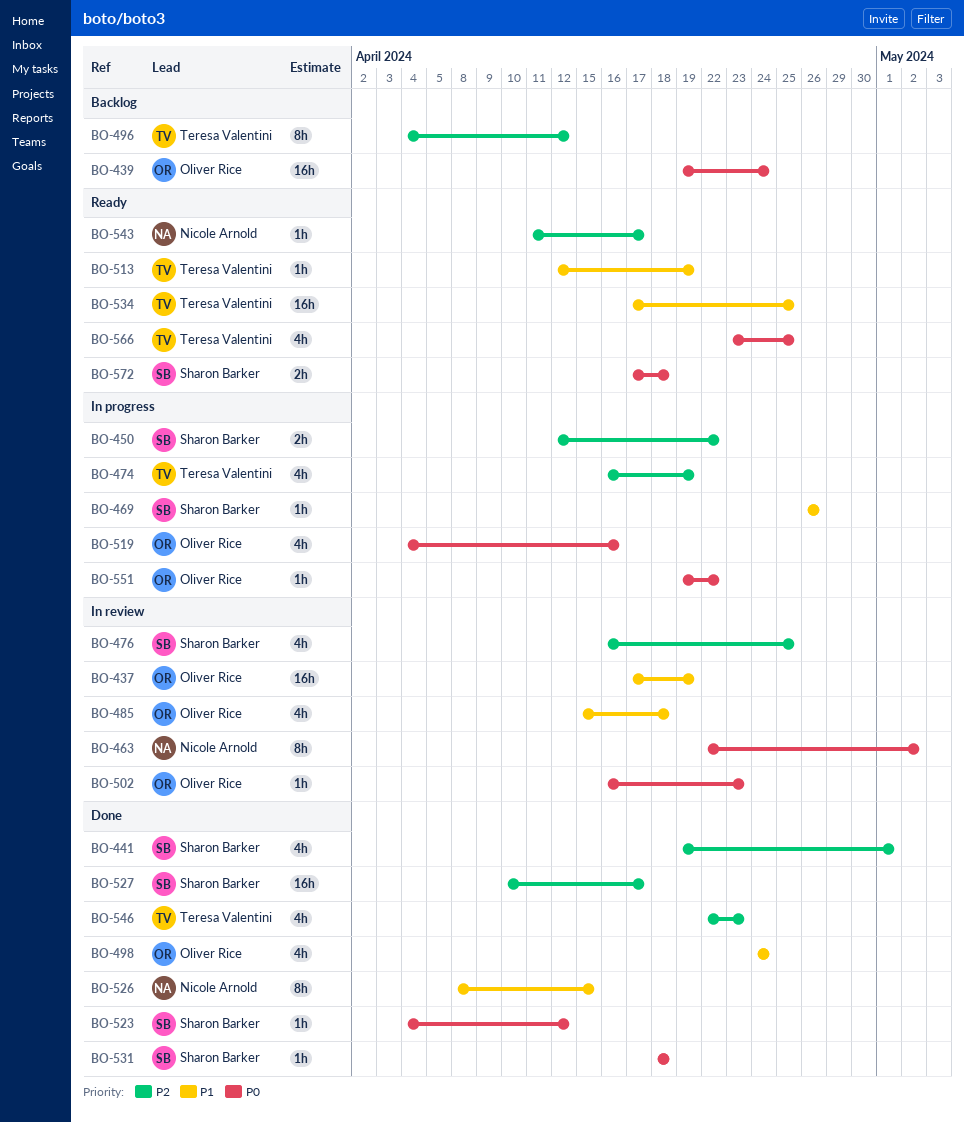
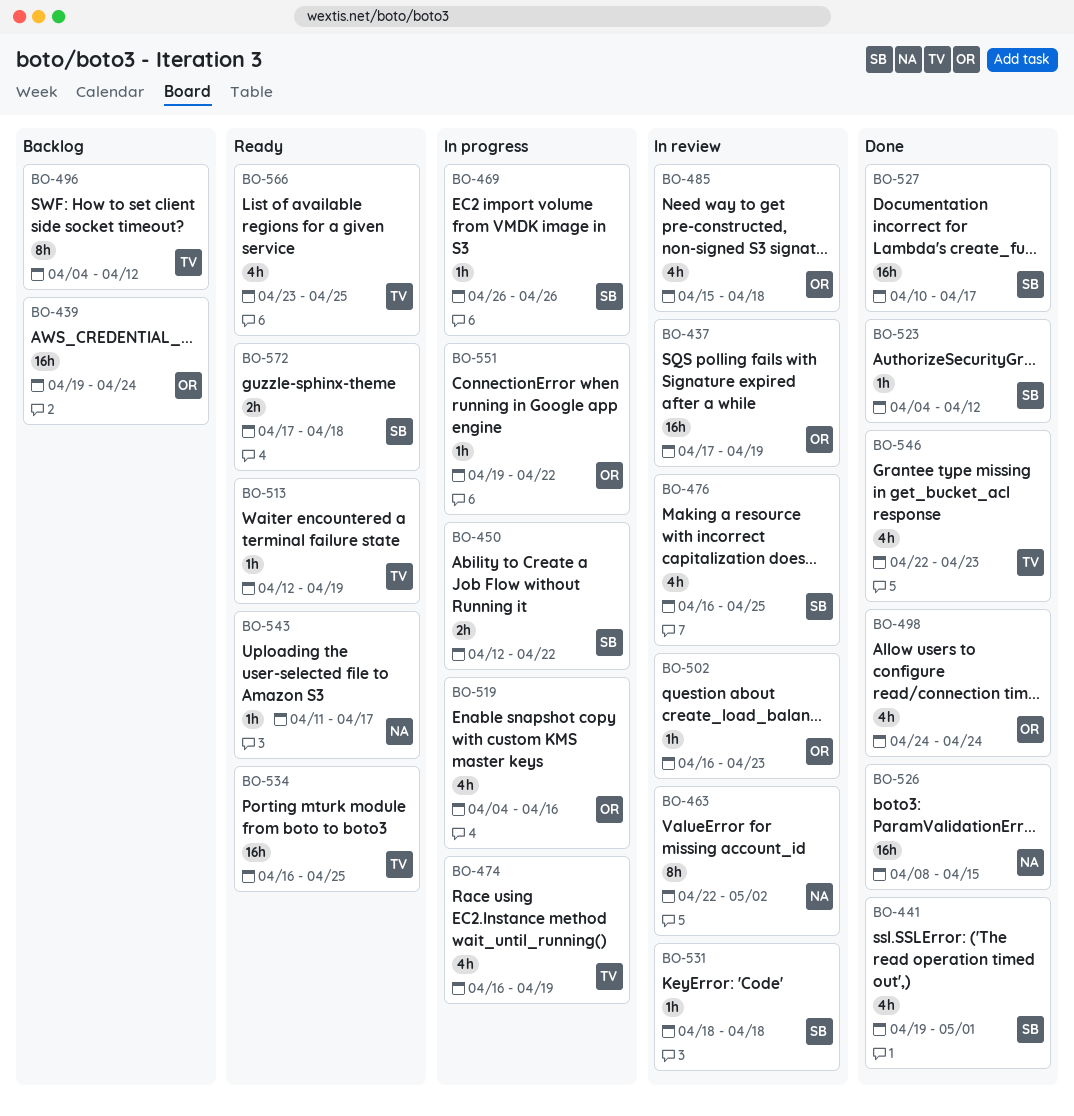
BO-526, estimate: 8h -> 16h
BO-531, status: Done -> In review
BO-534, start: Apr 17 -> Apr 16

